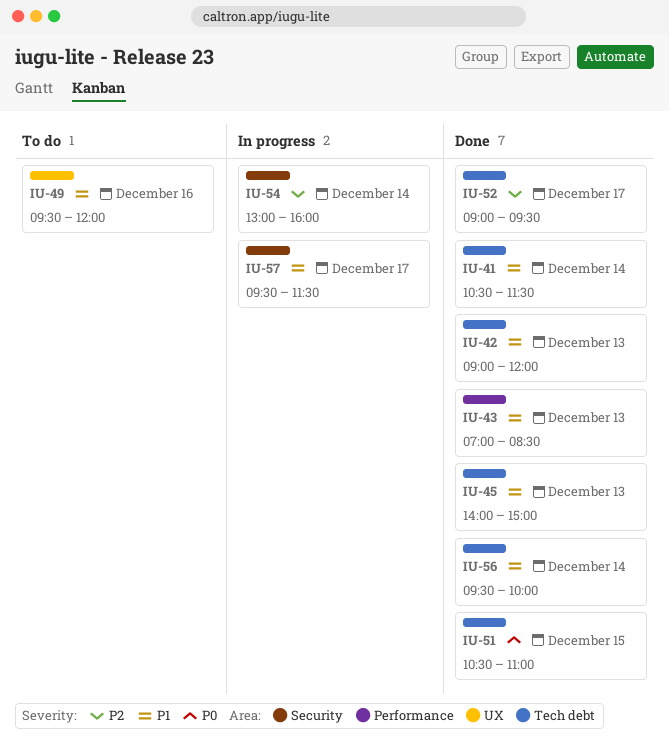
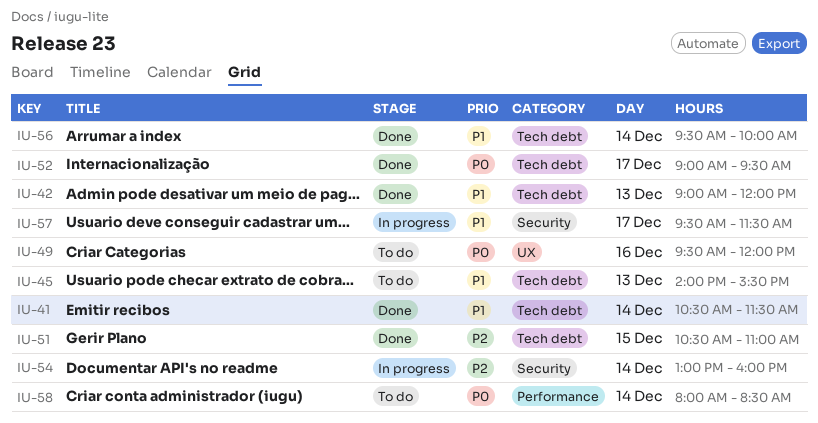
IU-43: present -> none
IU-45, status: Done -> To do
IU-45, ends: 15:00 -> 15:30
IU-49, priority: P1 -> P0
IU-51, priority: P0 -> P2
IU-52, priority: P2 -> P0
IU-58: none -> present

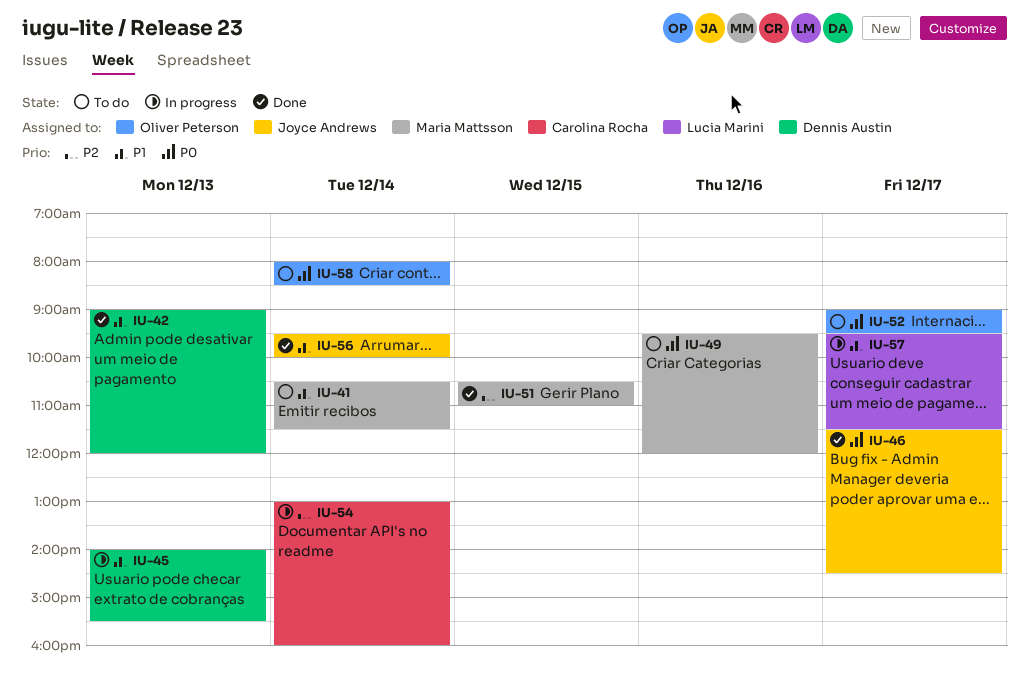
IU-41, status: Done -> To do
IU-45, status: To do -> In progress
IU-46: none -> present
IU-52, status: Done -> To do

